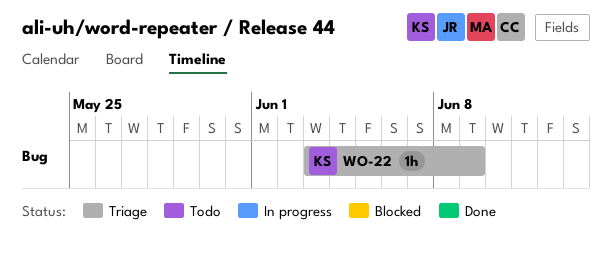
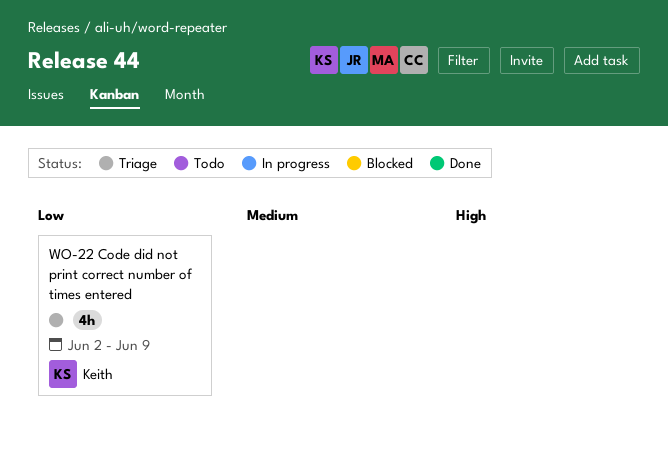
WO-22, estimate: 1h -> 4h
WO-22, start: Jun 3 -> Jun 2

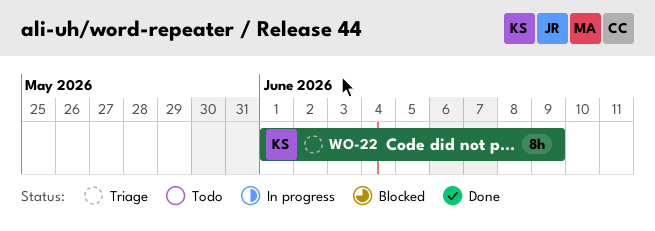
WO-22, estimate: 4h -> 8h
WO-22, start: Jun 2 -> Jun 1

